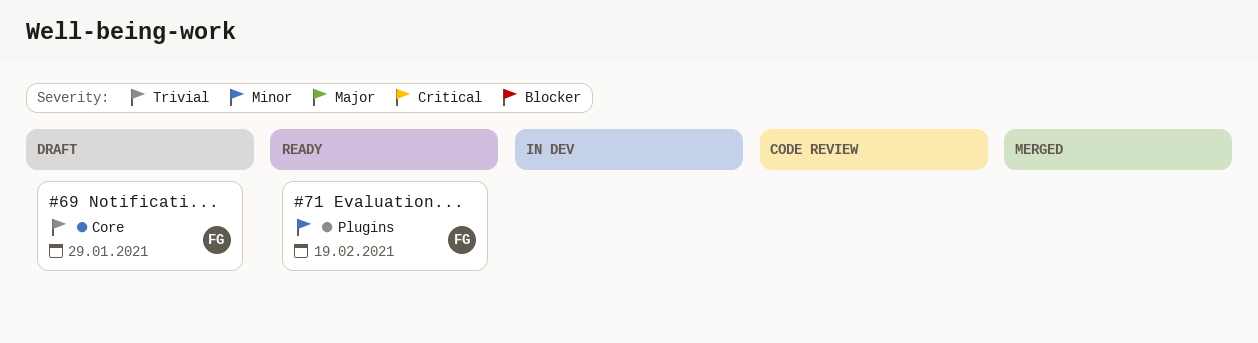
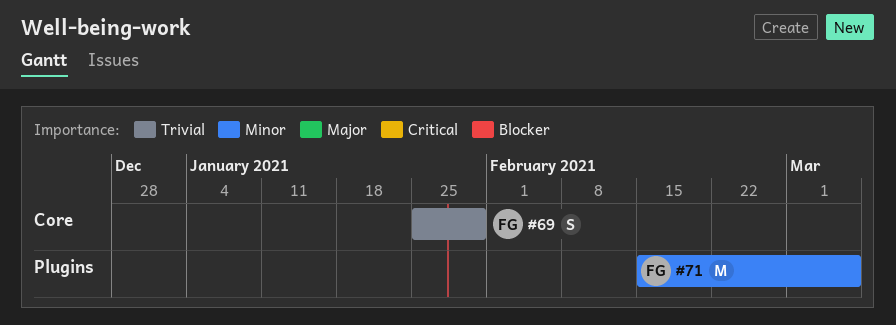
#71, due: Feb 19 -> Mar 5

